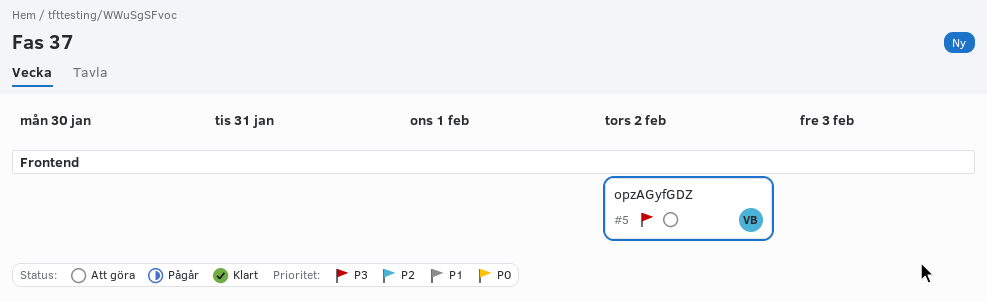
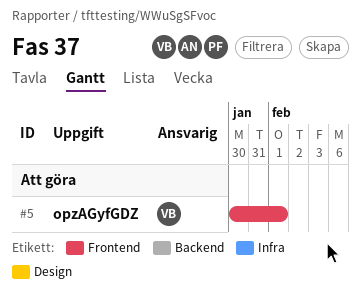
#5, due: Feb 2 -> Feb 1

